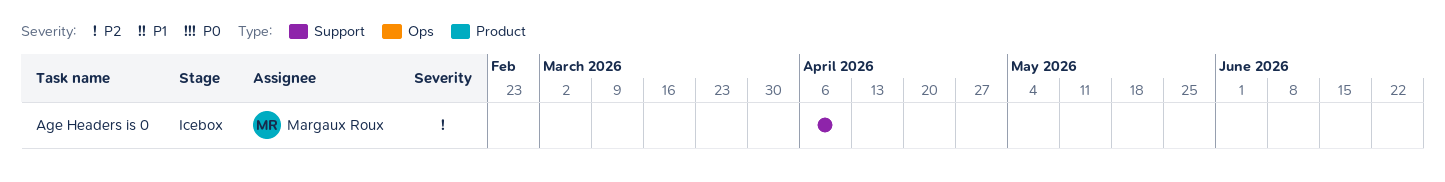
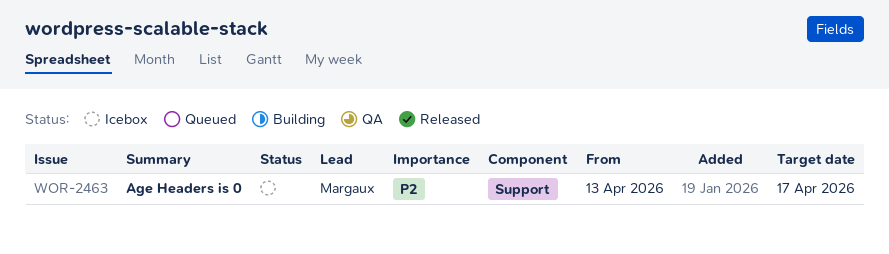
Age Headers is 0, start: Apr 6 -> Apr 13
Age Headers is 0, due: Apr 10 -> Apr 17

